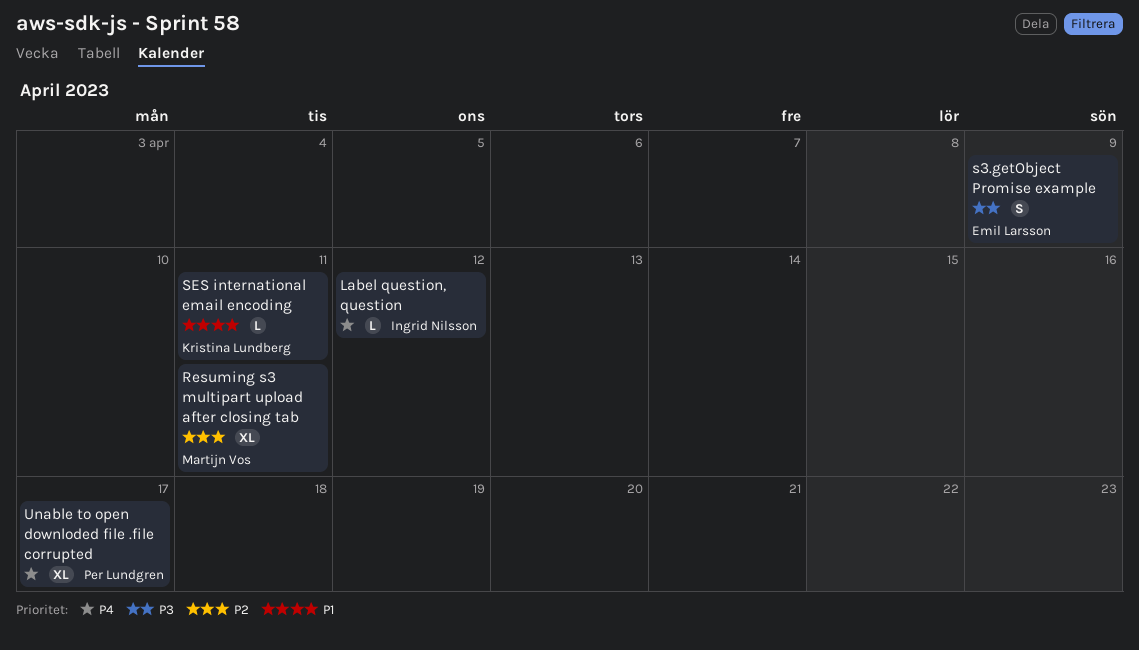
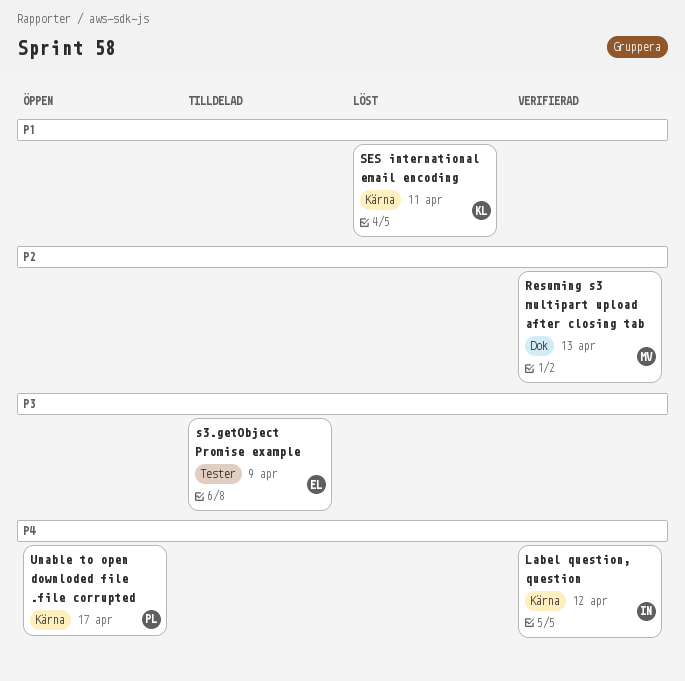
Resuming s3 multipart upload after closing tab, due: Apr 11 -> Apr 13

